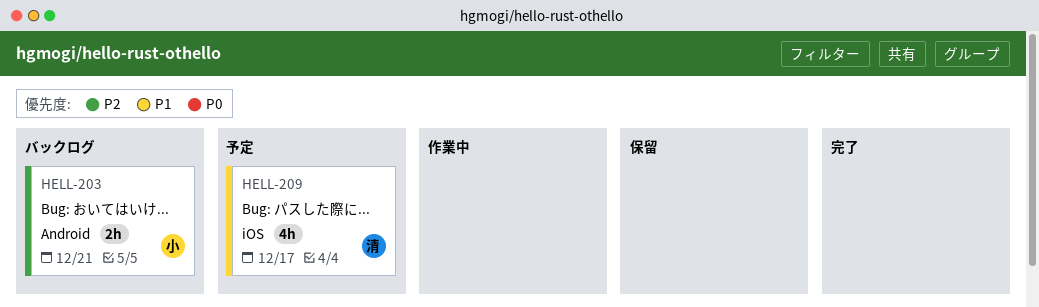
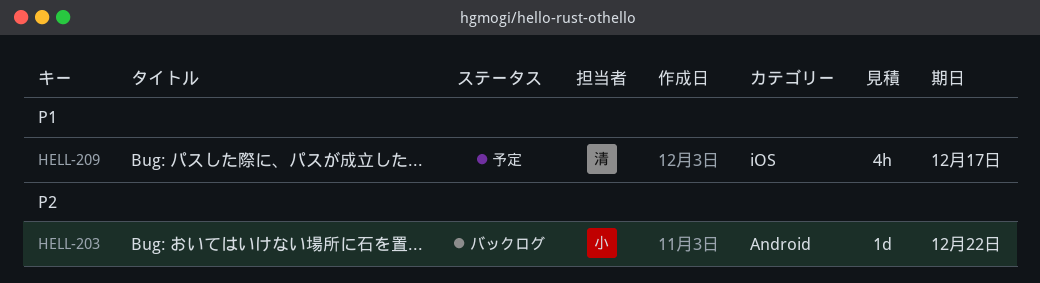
HELL-203, estimate: 2h -> 1d
HELL-203, due: Dec 21 -> Dec 22

